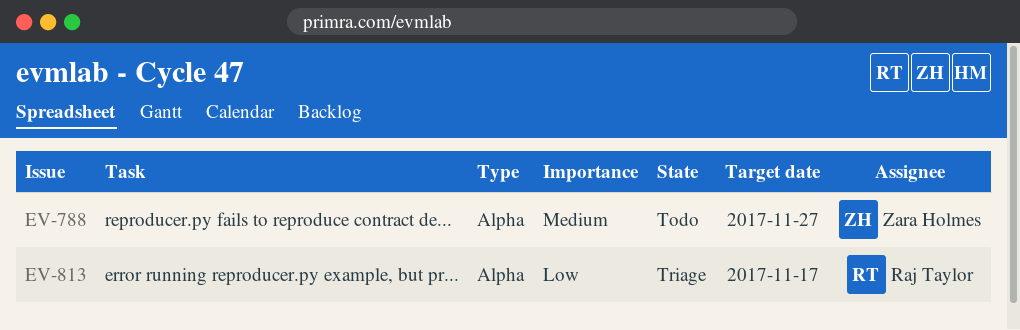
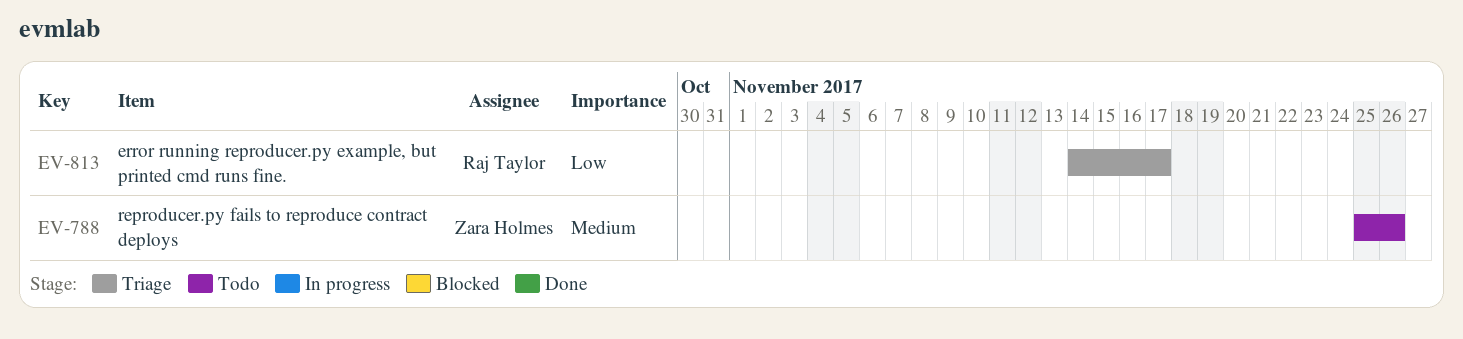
EV-788, due: Nov 27 -> Nov 26

